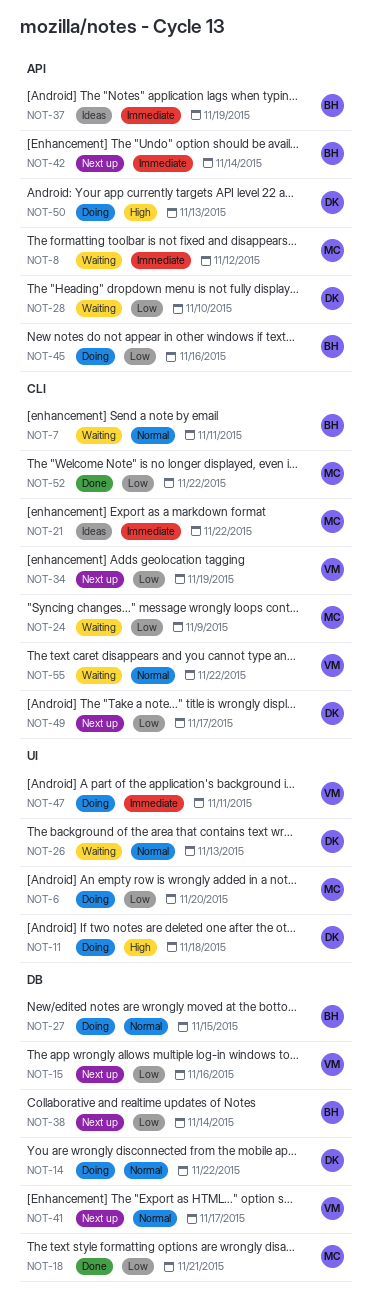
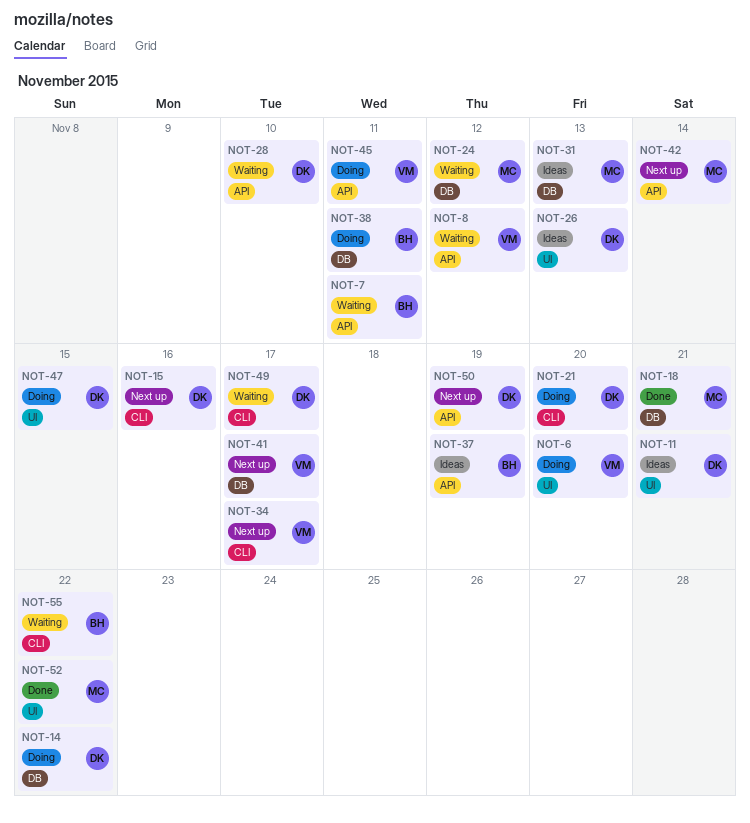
NOT-6, owner: MC -> VM
NOT-7, label: CLI -> API
NOT-8, owner: MC -> VM
NOT-11, status: Doing -> Ideas
NOT-11, due: Nov 18 -> Nov 21
NOT-15, owner: VM -> DK
NOT-15, label: DB -> CLI
NOT-21, status: Ideas -> Doing
NOT-21, owner: MC -> DK
NOT-21, due: Nov 22 -> Nov 20
NOT-24, label: CLI -> DB
NOT-24, due: Nov 9 -> Nov 12
NOT-26, status: Waiting -> Ideas
NOT-27: present -> none
NOT-31: none -> present
NOT-34, due: Nov 19 -> Nov 17
NOT-38, status: Next up -> Doing
NOT-38, due: Nov 14 -> Nov 11
NOT-42, owner: BH -> MC
NOT-45, owner: BH -> VM
NOT-45, due: Nov 16 -> Nov 11
NOT-47, owner: VM -> DK
NOT-47, due: Nov 11 -> Nov 15
NOT-49, status: Next up -> Waiting
NOT-50, status: Doing -> Next up
NOT-50, due: Nov 13 -> Nov 19
NOT-52, label: CLI -> UI
NOT-55, owner: VM -> BH

